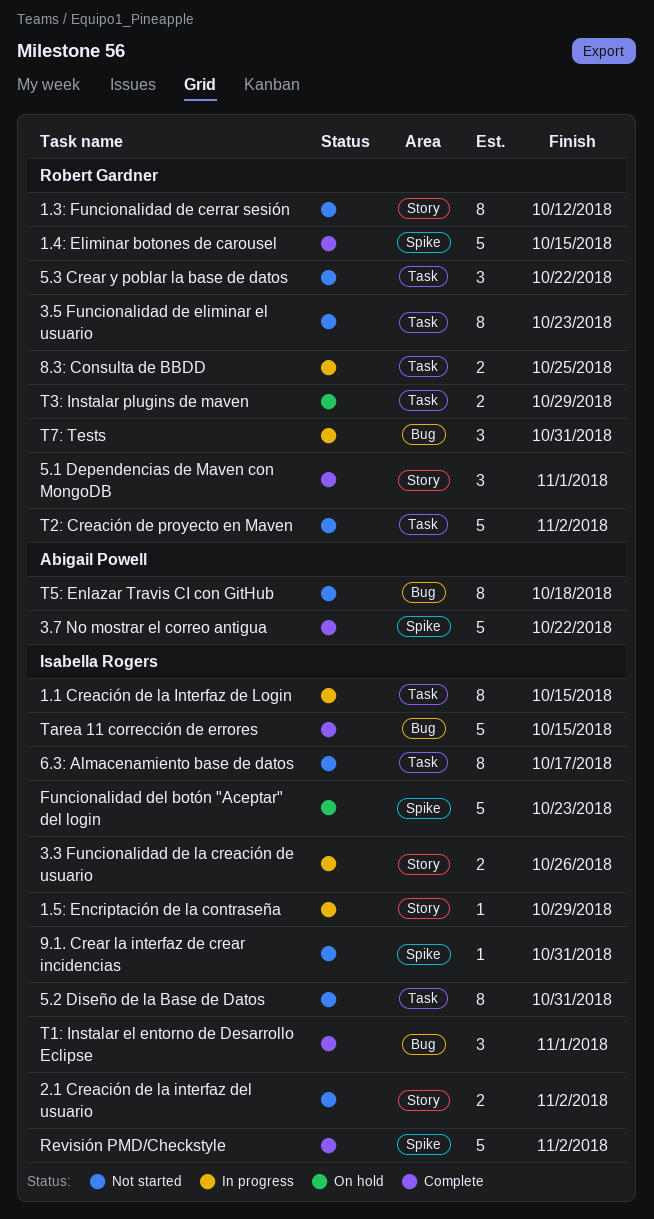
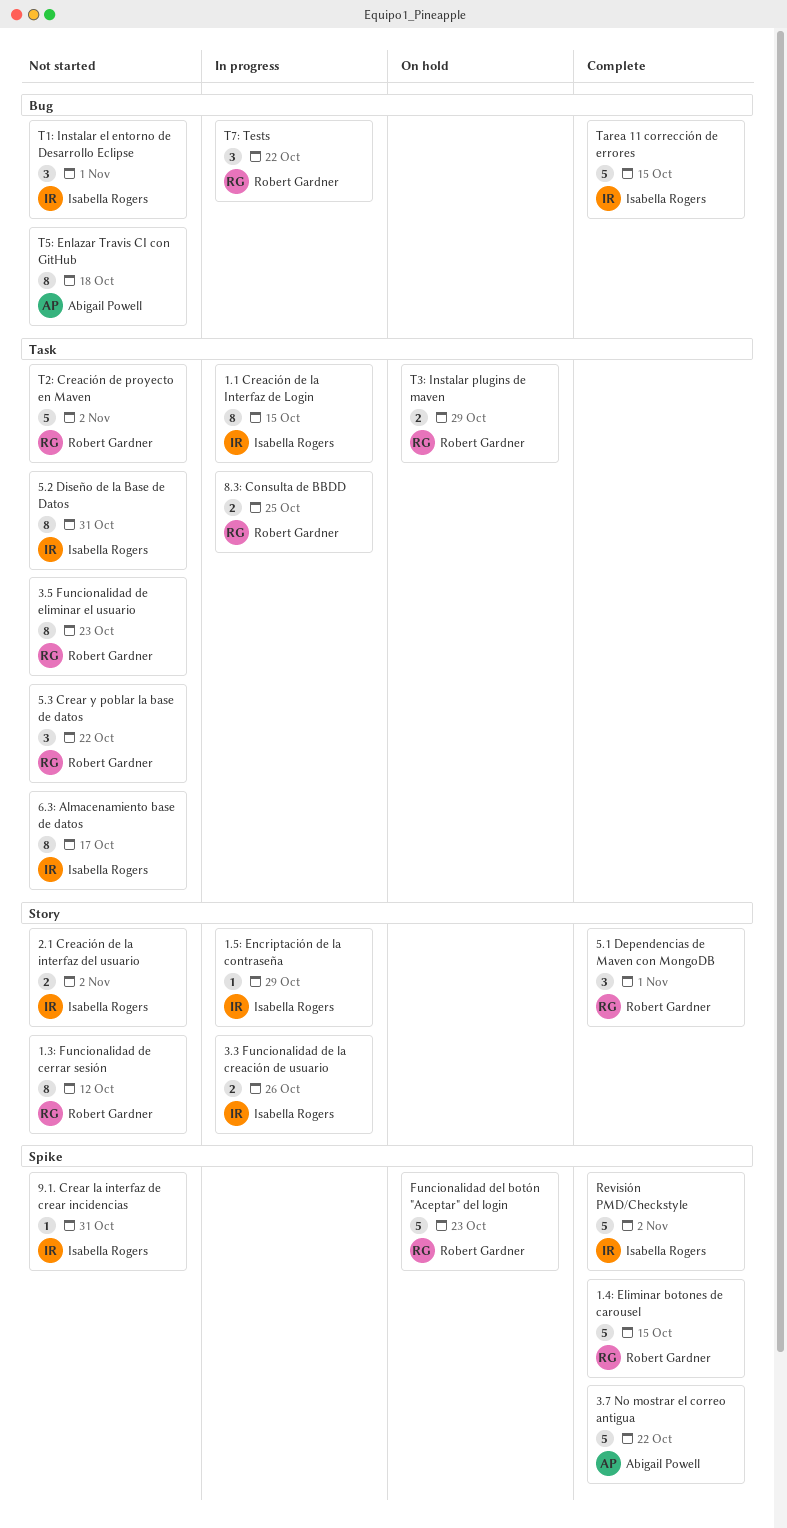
Funcionalidad del botón "Aceptar" del login, owner: Isabella Rogers -> Robert Gardner
T1: Instalar el entorno de Desarrollo Eclipse, status: Complete -> Not started
T7: Tests, due: Oct 31 -> Oct 22

